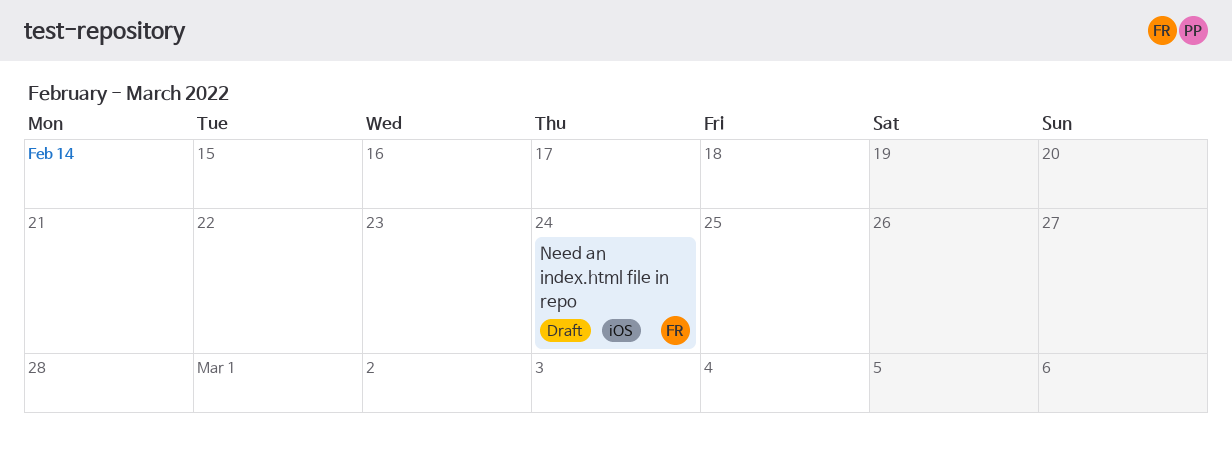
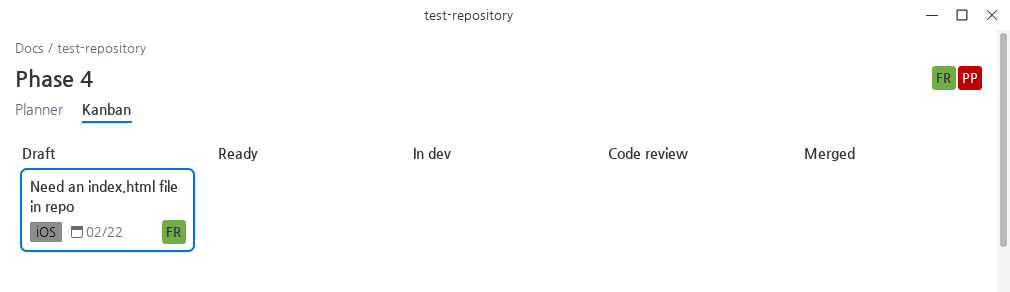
Need an index.html file in repo, due: Feb 24 -> Feb 22

